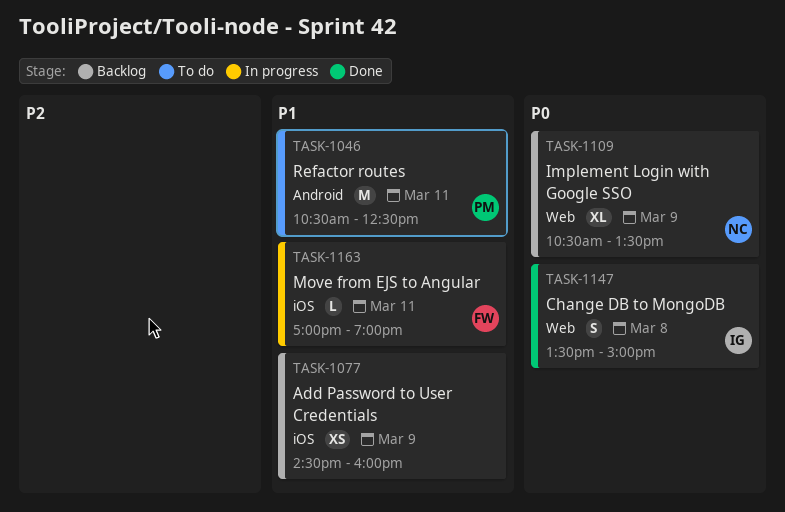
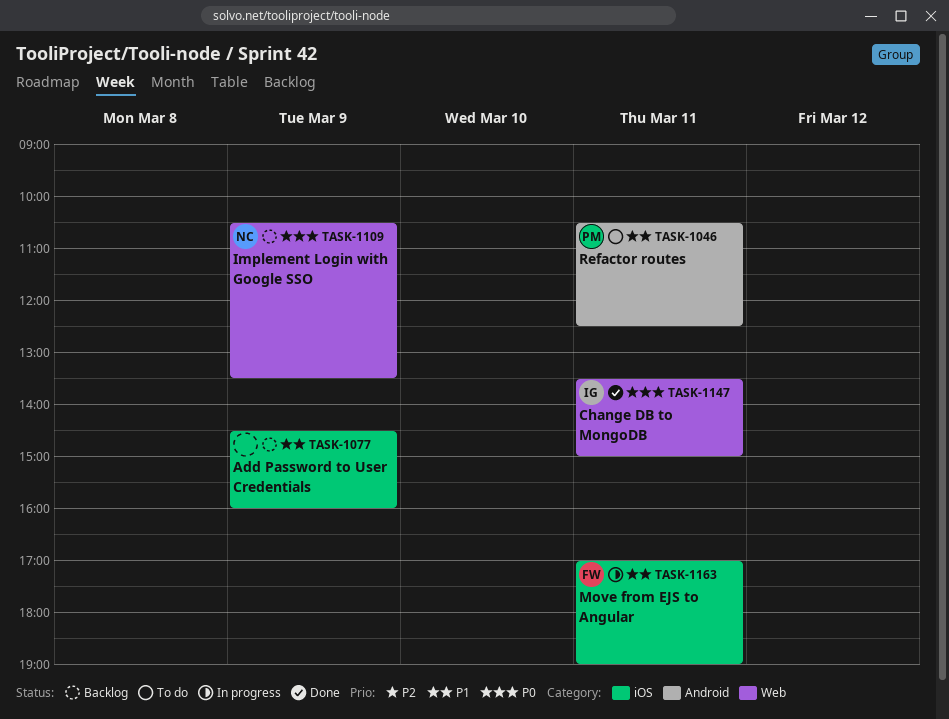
TASK-1147, day: Mar 8 -> Mar 11

